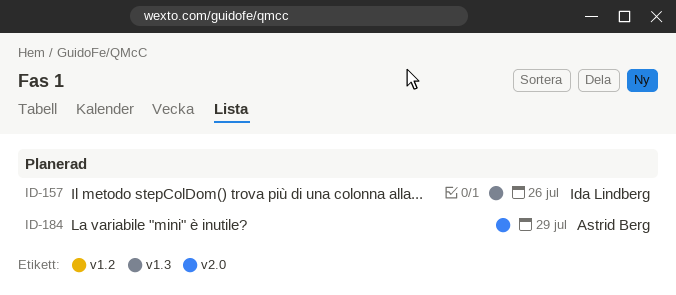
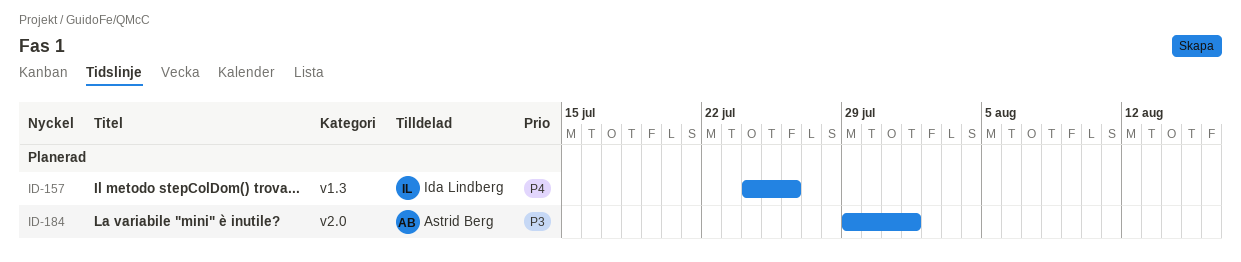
ID-184, due: Jul 29 -> Aug 1

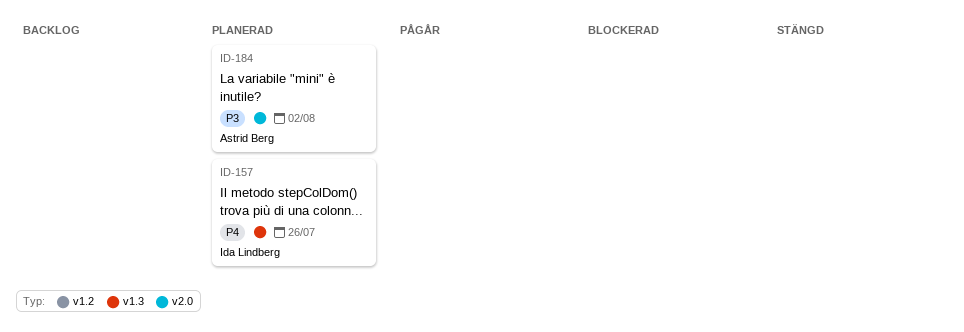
ID-184, due: Aug 1 -> Aug 2

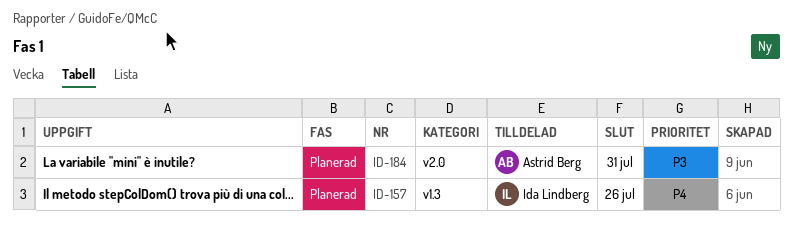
ID-184, due: Aug 2 -> Jul 31

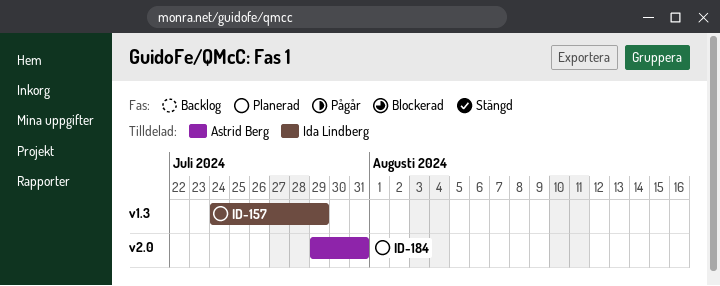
ID-157, due: Jul 26 -> Jul 29

